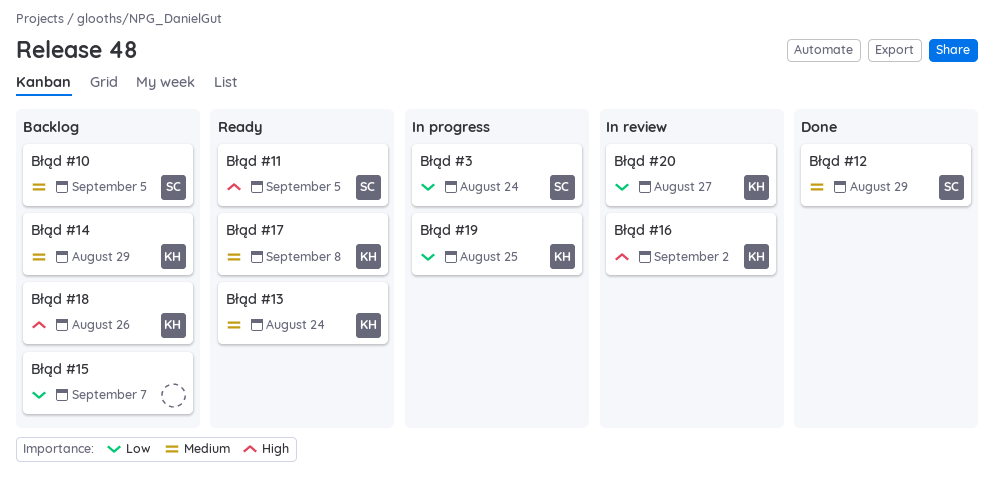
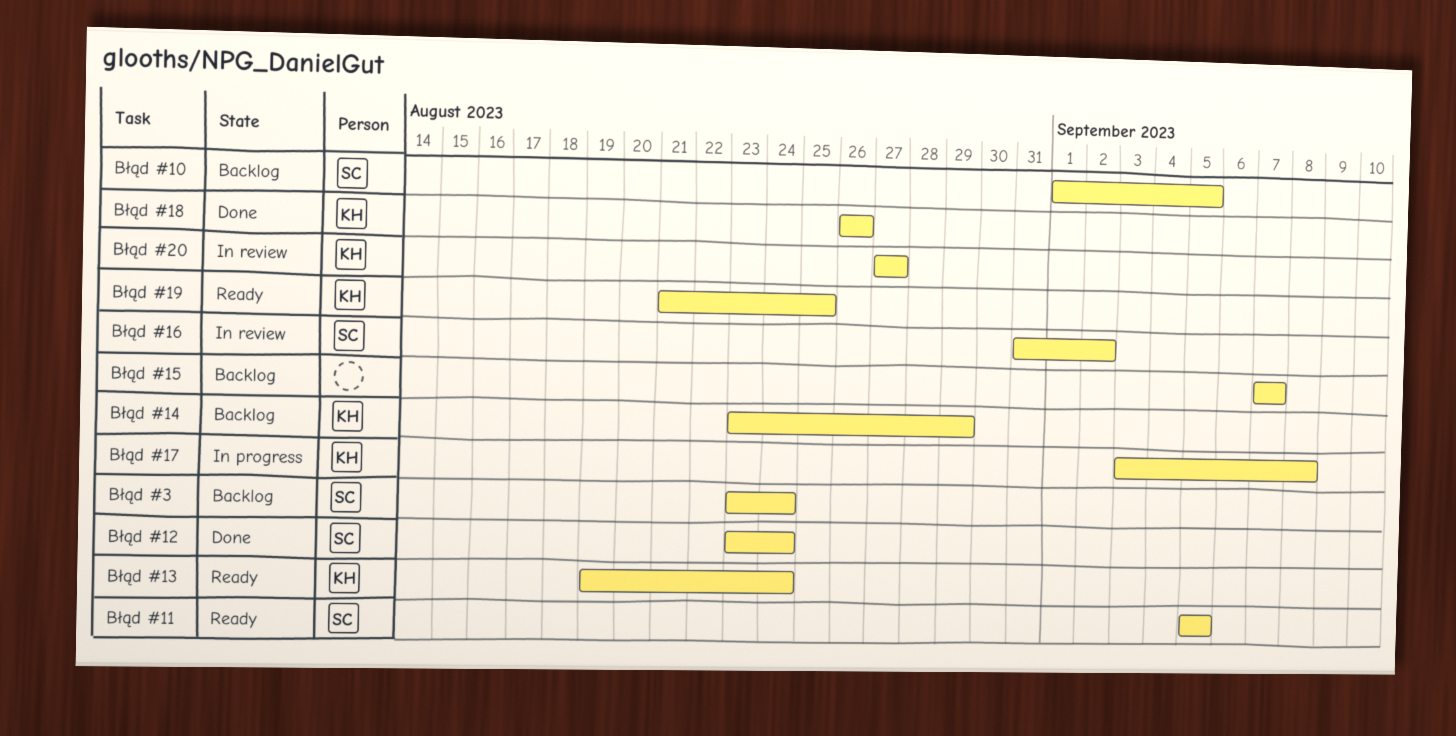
Błąd #12, due: Aug 29 -> Aug 24
Błąd #16, owner: KH -> SC
Błąd #17, status: Ready -> In progress
Błąd #18, status: Backlog -> Done
Błąd #19, status: In progress -> Ready
Błąd #3, status: In progress -> Backlog

